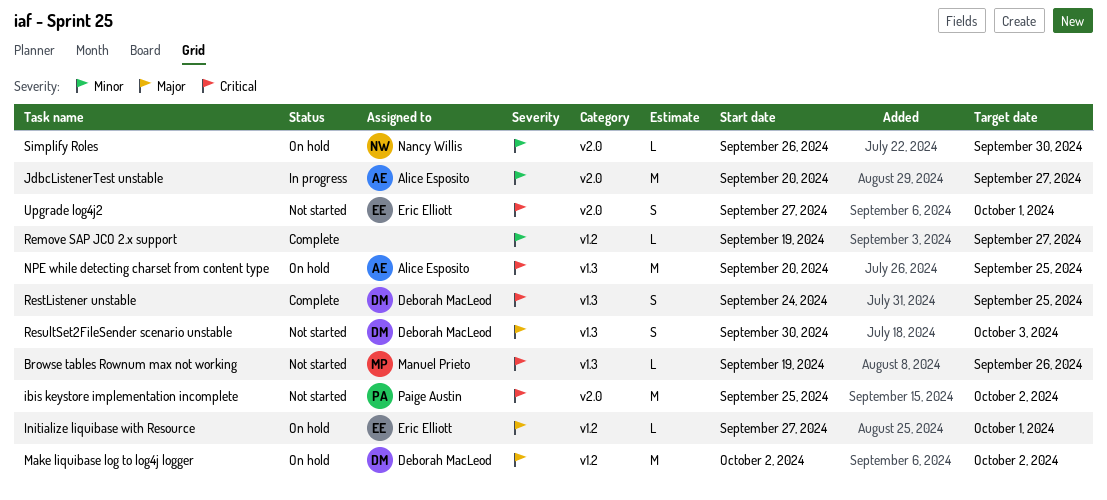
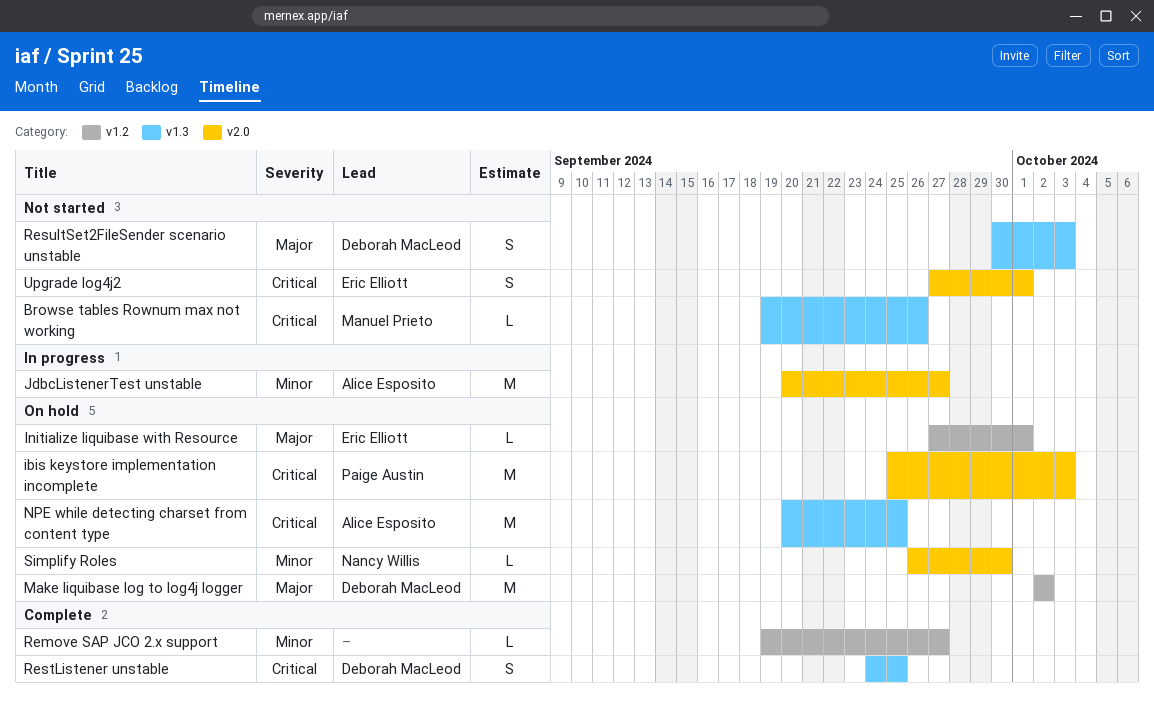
ibis keystore implementation incomplete, status: Not started -> On hold
ibis keystore implementation incomplete, due: Oct 2 -> Oct 3

